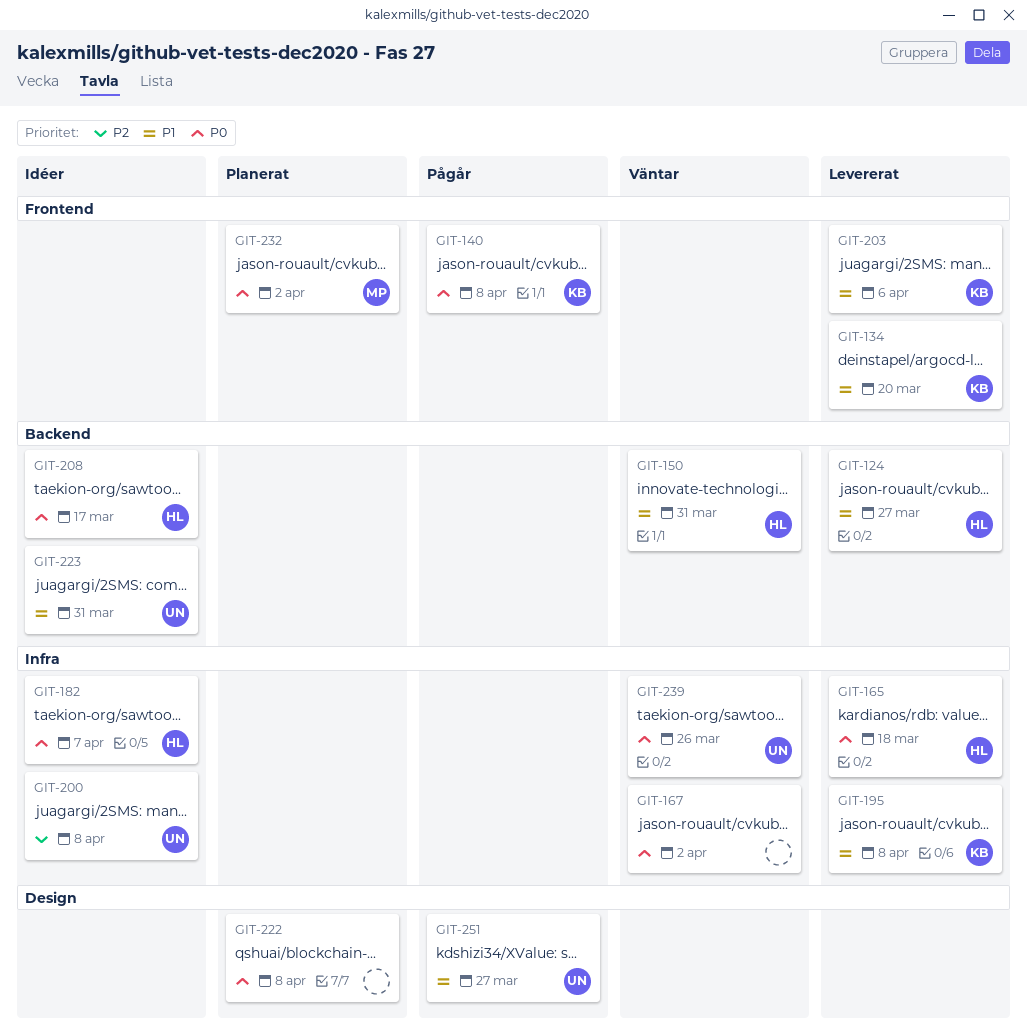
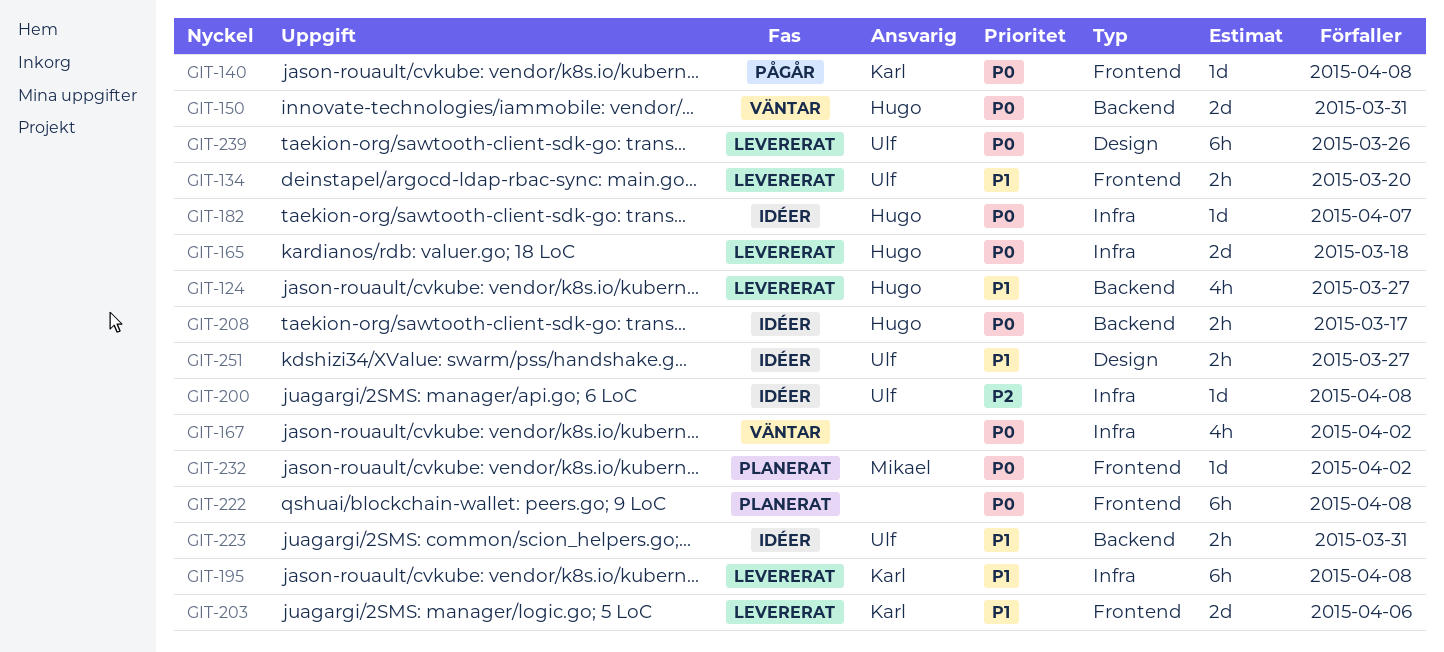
GIT-134, owner: Karl -> Ulf
GIT-150, priority: P1 -> P0
GIT-222, label: Design -> Frontend
GIT-239, status: Väntar -> Levererat
GIT-239, label: Infra -> Design
GIT-251, status: Pågår -> Idéer

